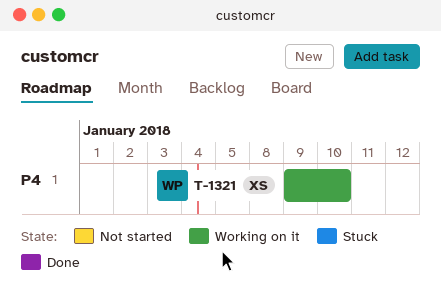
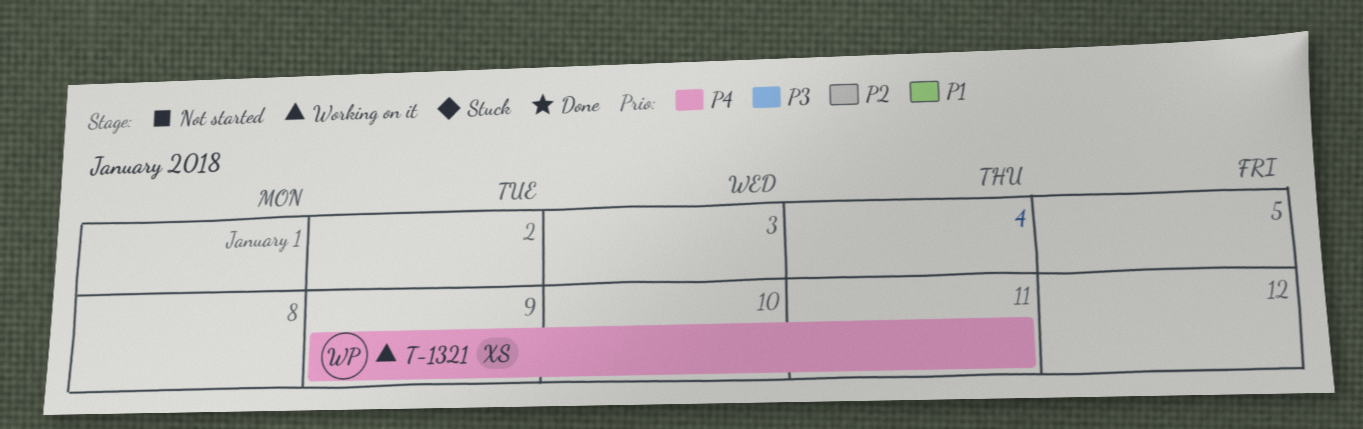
T-1321, due: Jan 10 -> Jan 11

